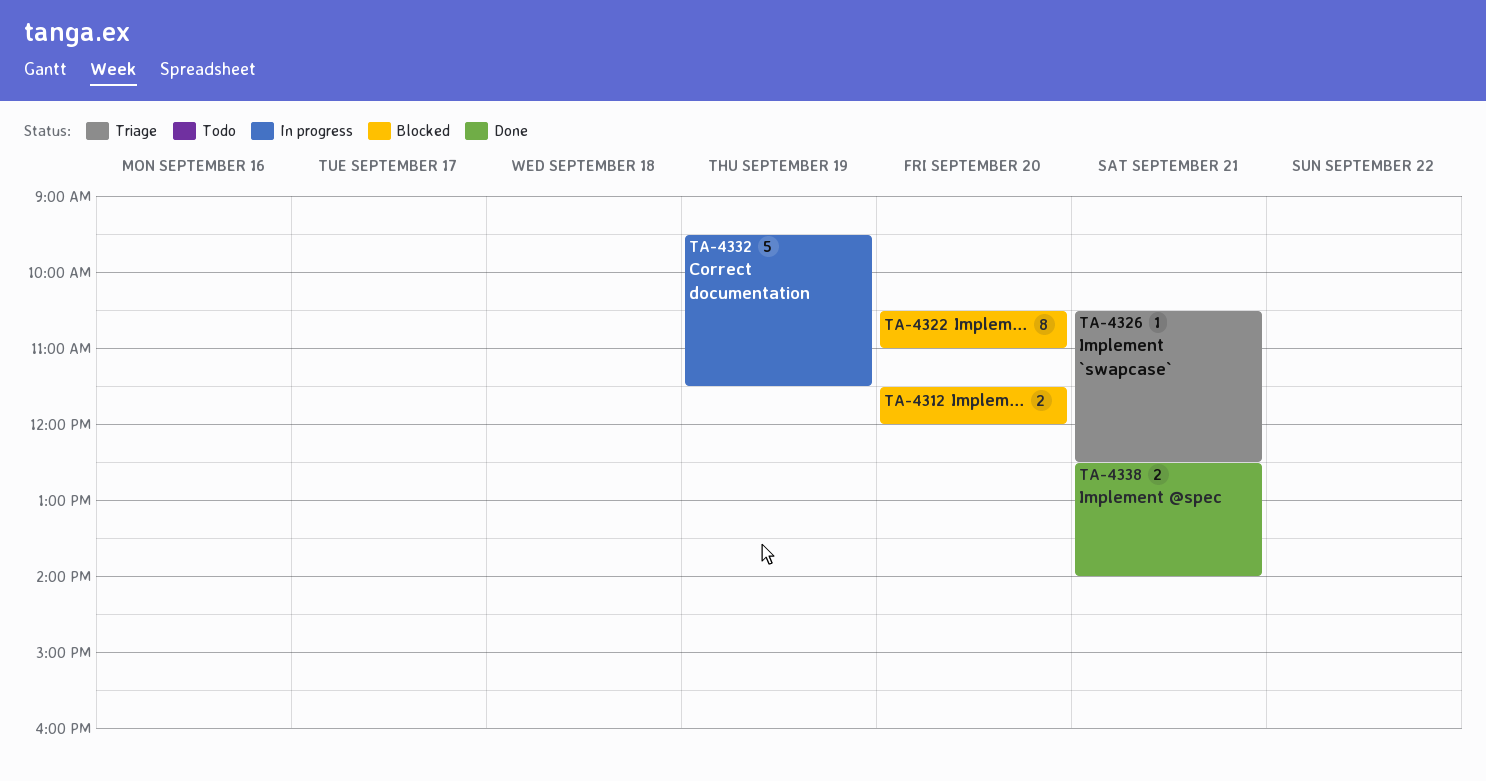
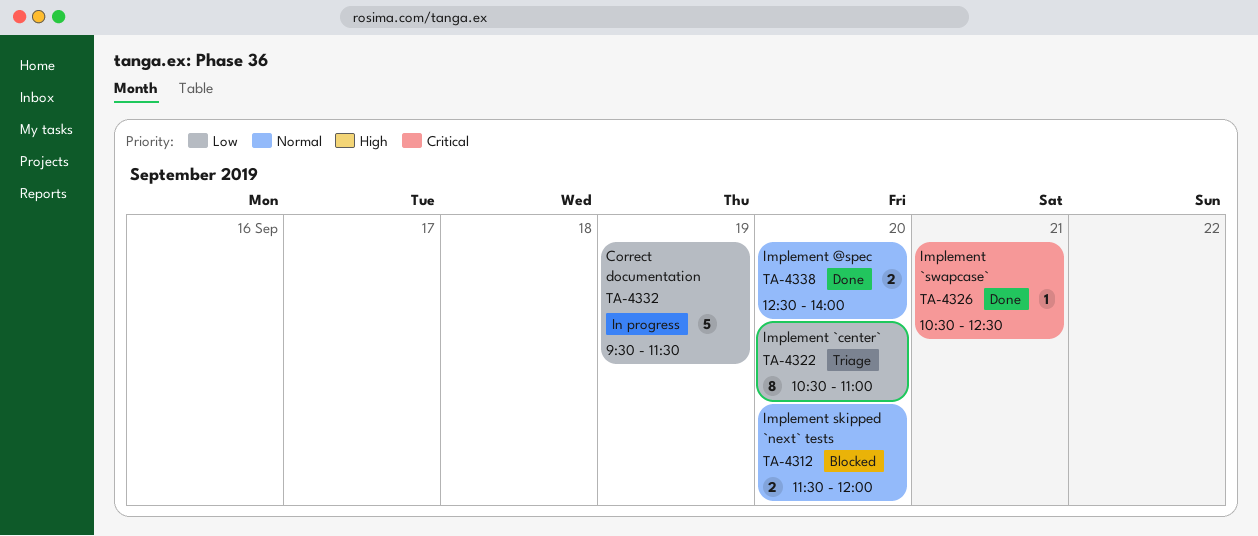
TA-4322, status: Blocked -> Triage
TA-4326, status: Triage -> Done
TA-4338, day: Sep 21 -> Sep 20

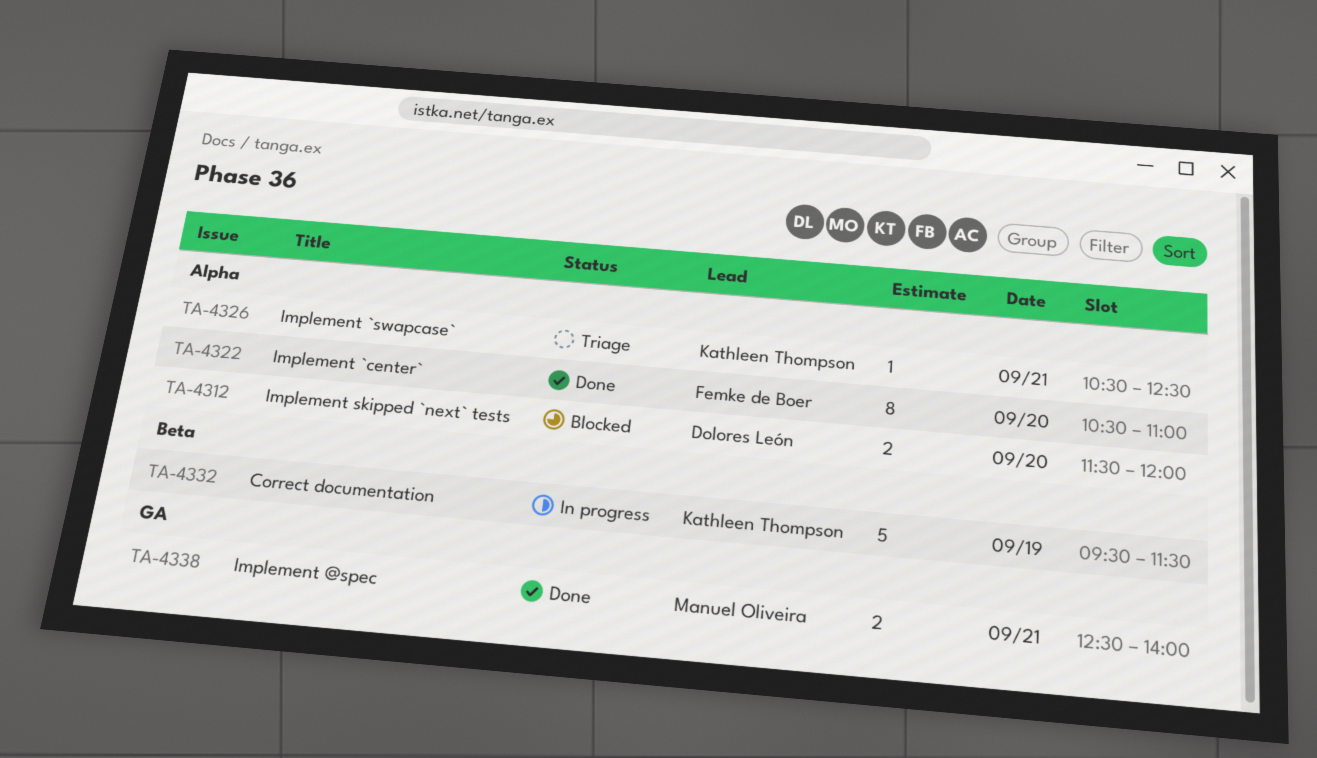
TA-4322, status: Triage -> Done
TA-4326, status: Done -> Triage
TA-4338, day: Sep 20 -> Sep 21

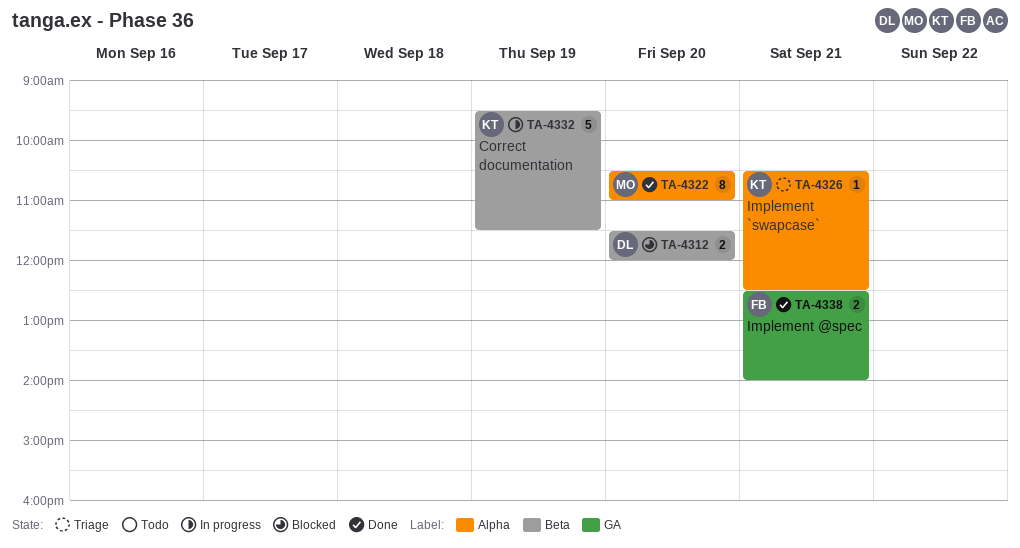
TA-4312, label: Alpha -> Beta
TA-4322, owner: Femke de Boer -> Manuel Oliveira
TA-4338, owner: Manuel Oliveira -> Femke de Boer

